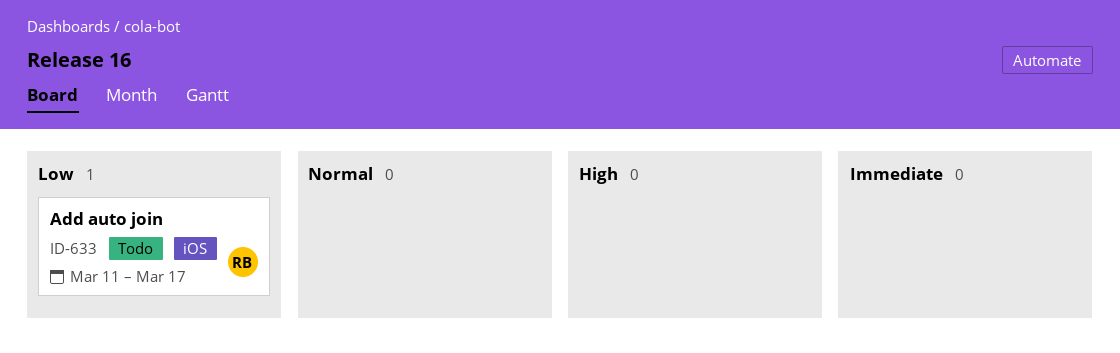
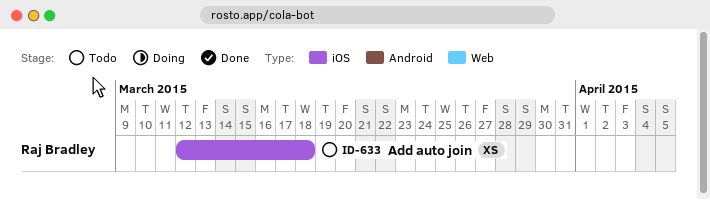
ID-633, start: Mar 11 -> Mar 12
ID-633, due: Mar 17 -> Mar 18

